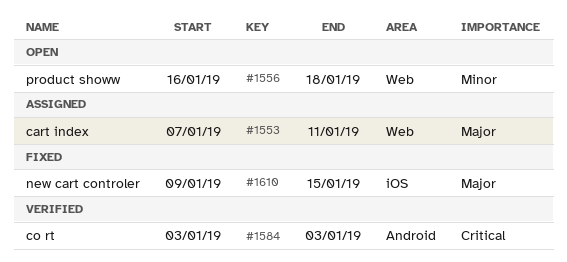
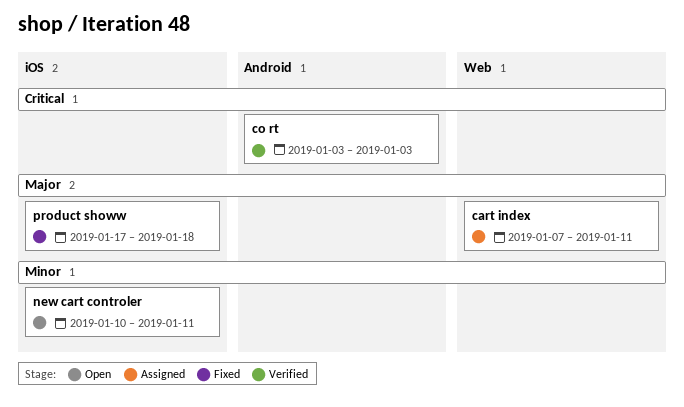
new cart controler, status: Fixed -> Open
new cart controler, priority: Major -> Minor
new cart controler, start: Jan 9 -> Jan 10
new cart controler, due: Jan 15 -> Jan 11
product showw, status: Open -> Fixed
product showw, priority: Minor -> Major
product showw, label: Web -> iOS
product showw, start: Jan 16 -> Jan 17

